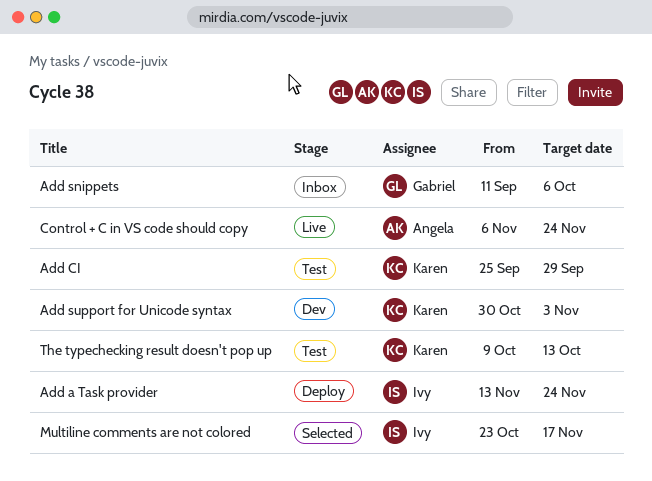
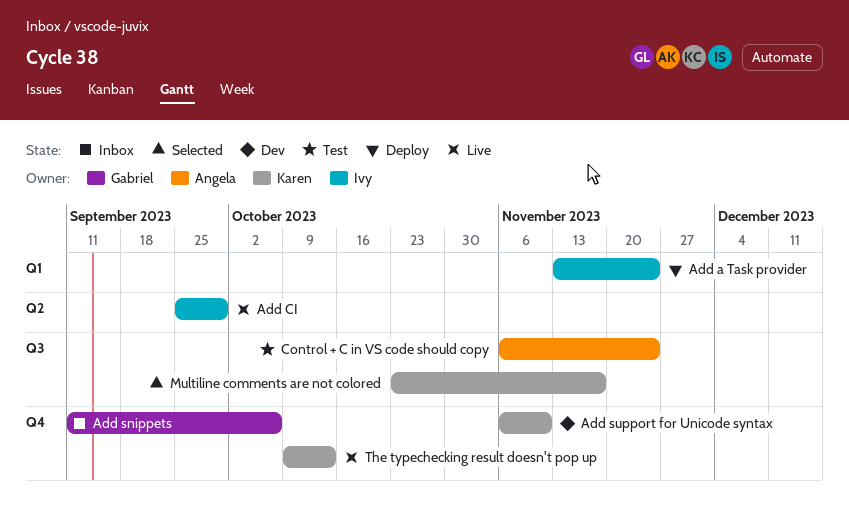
Add CI, status: Test -> Live
Add CI, owner: Karen -> Ivy
Add support for Unicode syntax, start: Oct 30 -> Nov 6
Add support for Unicode syntax, due: Nov 3 -> Nov 10
Control + C in VS code should copy, status: Live -> Test
Multiline comments are not colored, owner: Ivy -> Karen
The typechecking result doesn't pop up, status: Test -> Live

